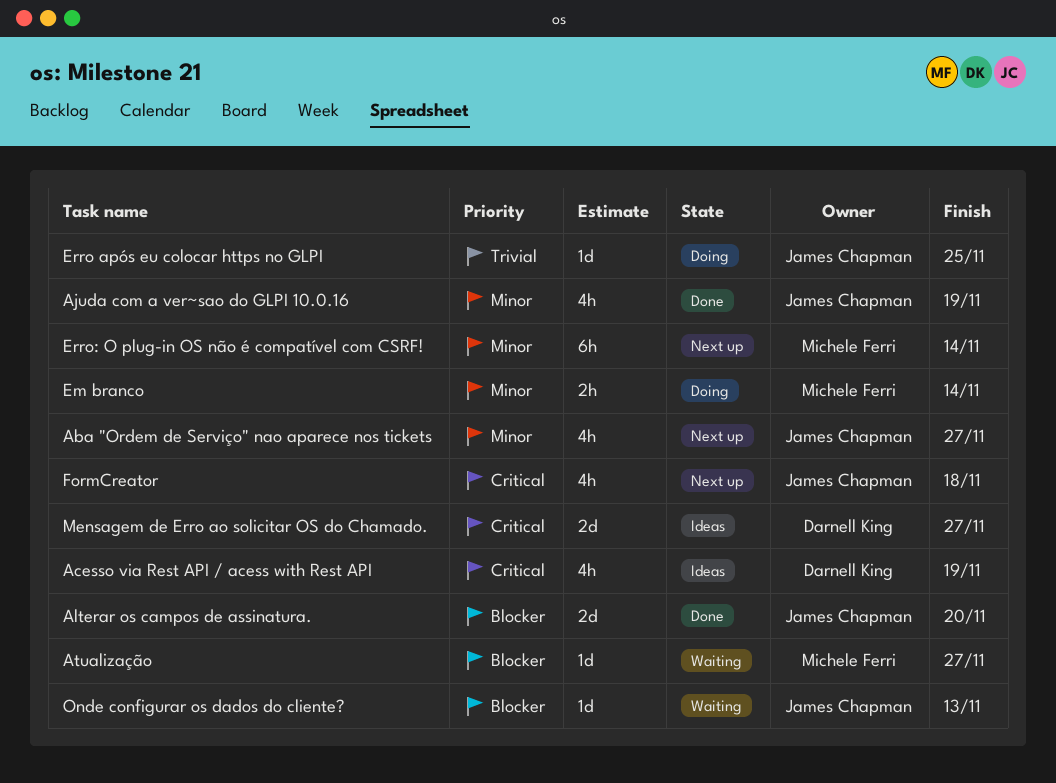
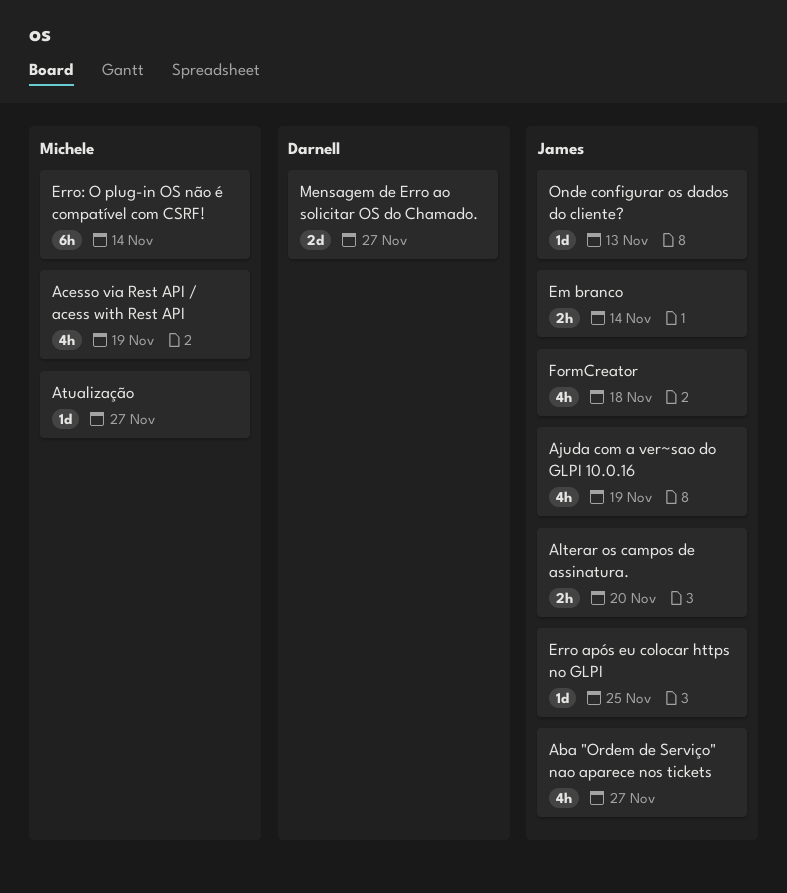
Acesso via Rest API / acess with Rest API, owner: Darnell King -> Michele Ferri
Alterar os campos de assinatura., estimate: 2d -> 2h
Em branco, owner: Michele Ferri -> James Chapman

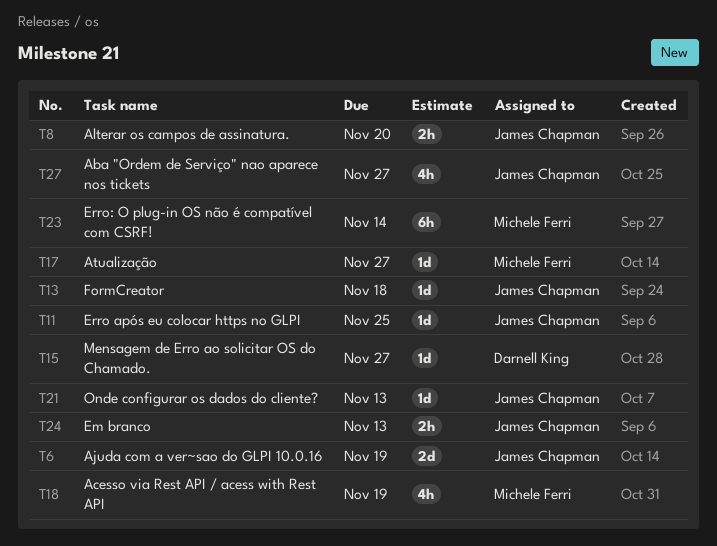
Ajuda com a ver~sao do GLPI 10.0.16, estimate: 4h -> 2d
Em branco, due: Nov 14 -> Nov 13
FormCreator, estimate: 4h -> 1d
Mensagem de Erro ao solicitar OS do Chamado., estimate: 2d -> 1d

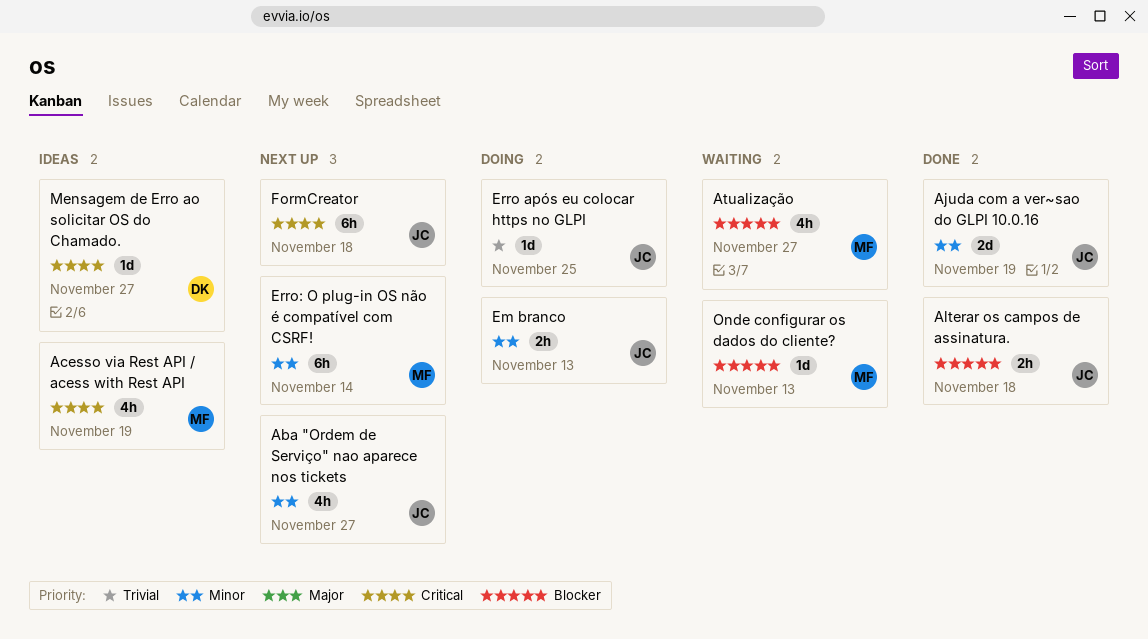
Alterar os campos de assinatura., due: Nov 20 -> Nov 18
Atualização, estimate: 1d -> 4h
FormCreator, estimate: 1d -> 6h
Onde configurar os dados do cliente?, owner: James Chapman -> Michele Ferri

